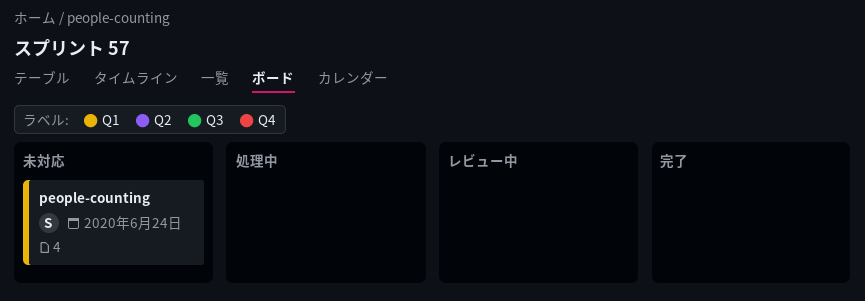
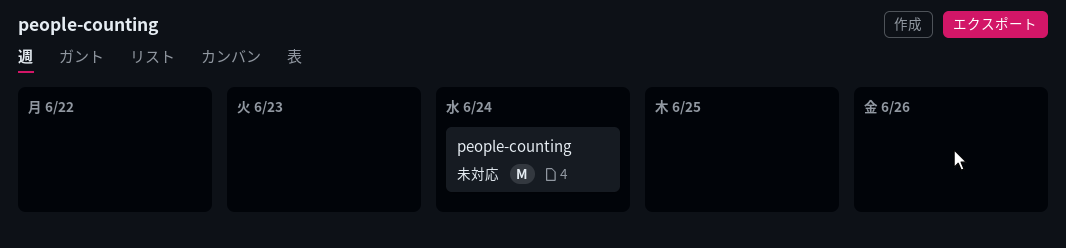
people-counting, estimate: S -> M

